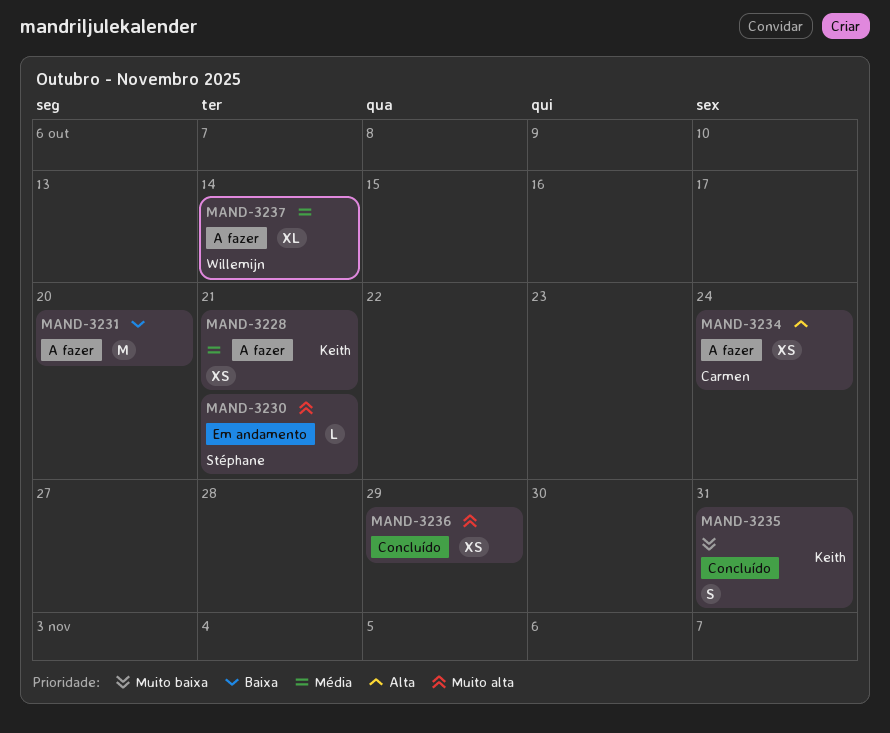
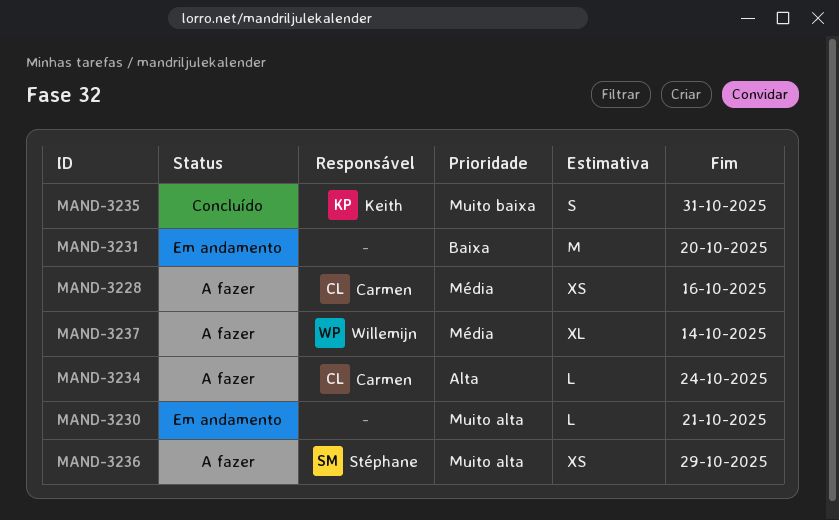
MAND-3228, owner: Keith -> Carmen
MAND-3228, due: Oct 21 -> Oct 16
MAND-3230, owner: Stéphane -> none
MAND-3231, status: A fazer -> Em andamento
MAND-3234, estimate: XS -> L
MAND-3236, status: Concluído -> A fazer
MAND-3236, owner: none -> Stéphane

